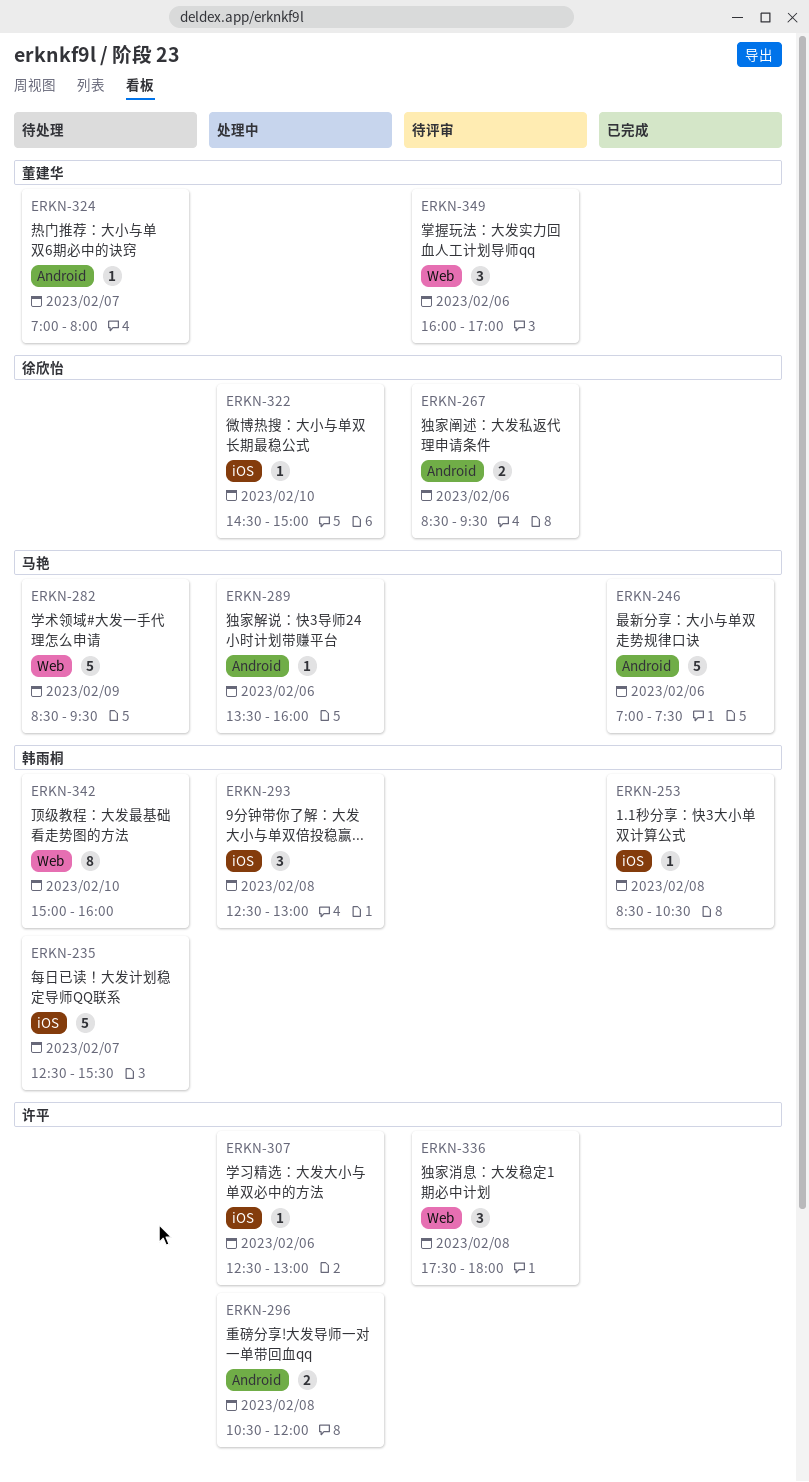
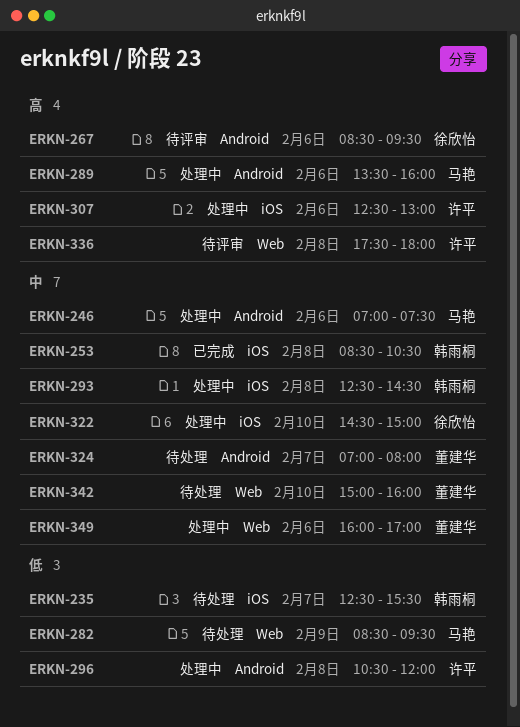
ERKN-246, status: 已完成 -> 处理中
ERKN-293, ends: 13:00 -> 14:30
ERKN-342, owner: 韩雨桐 -> 董建华
ERKN-349, status: 待评审 -> 处理中

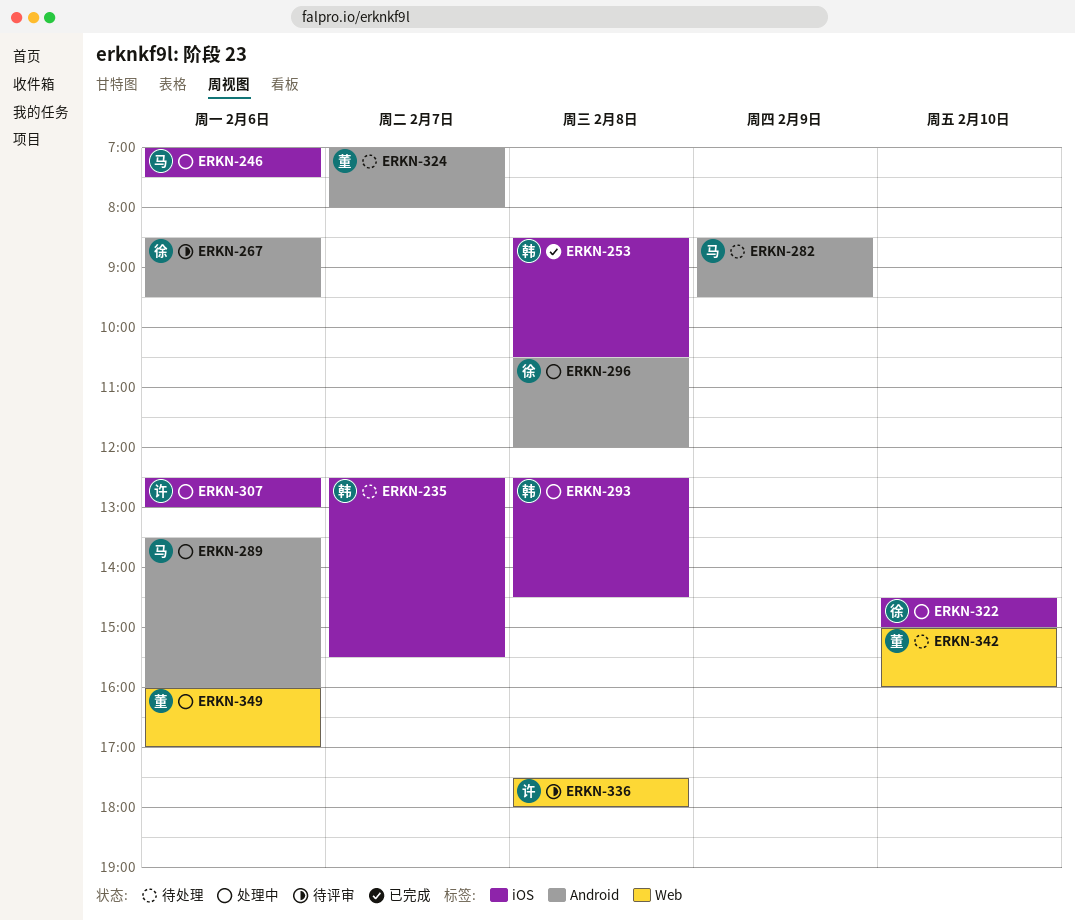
ERKN-246, label: Android -> iOS
ERKN-282, label: Web -> Android
ERKN-296, owner: 许平 -> 徐欣怡

